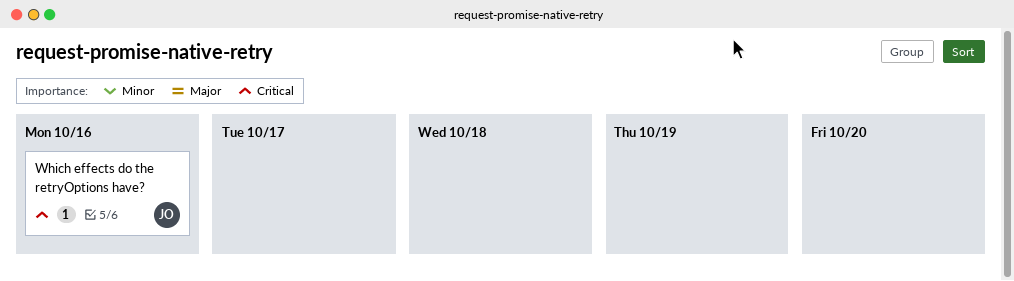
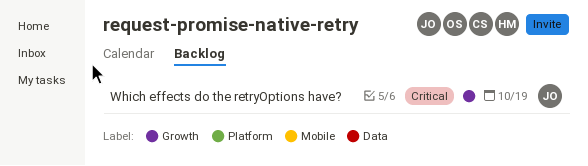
Which effects do the retryOptions have?, due: Oct 16 -> Oct 19

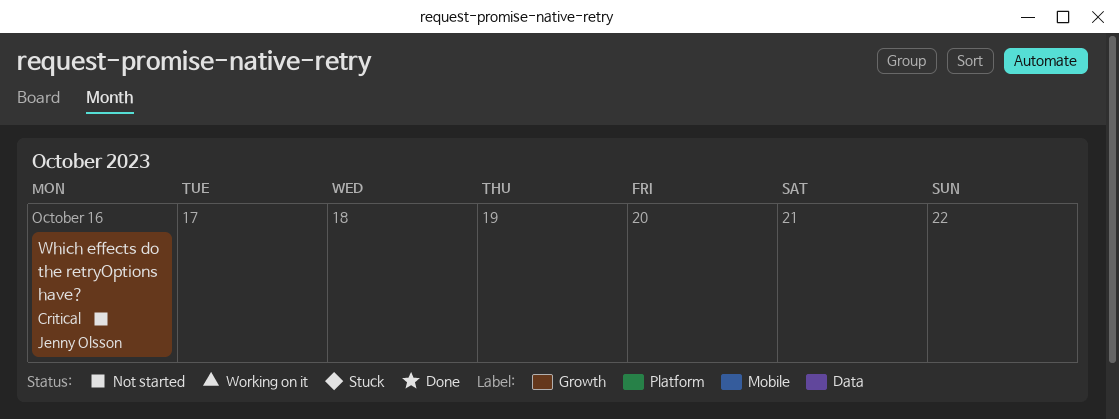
Which effects do the retryOptions have?, due: Oct 19 -> Oct 16

